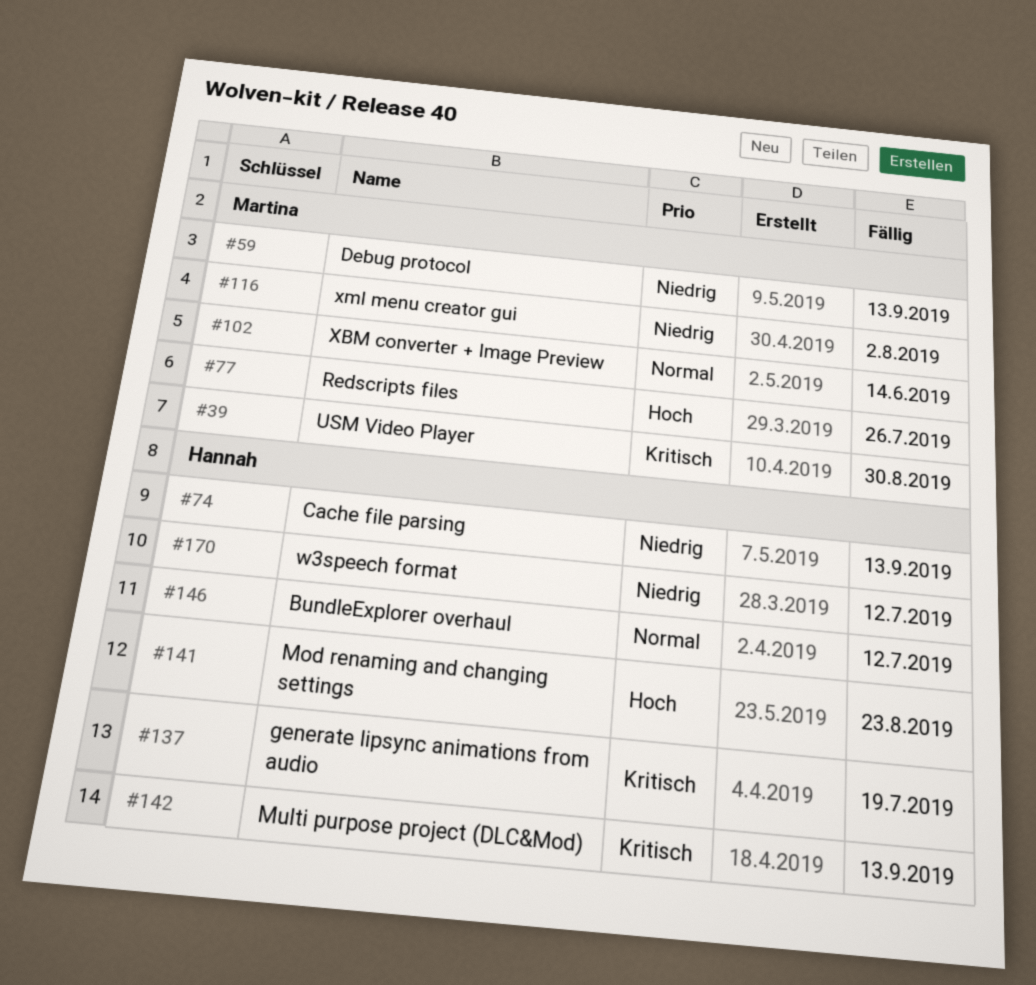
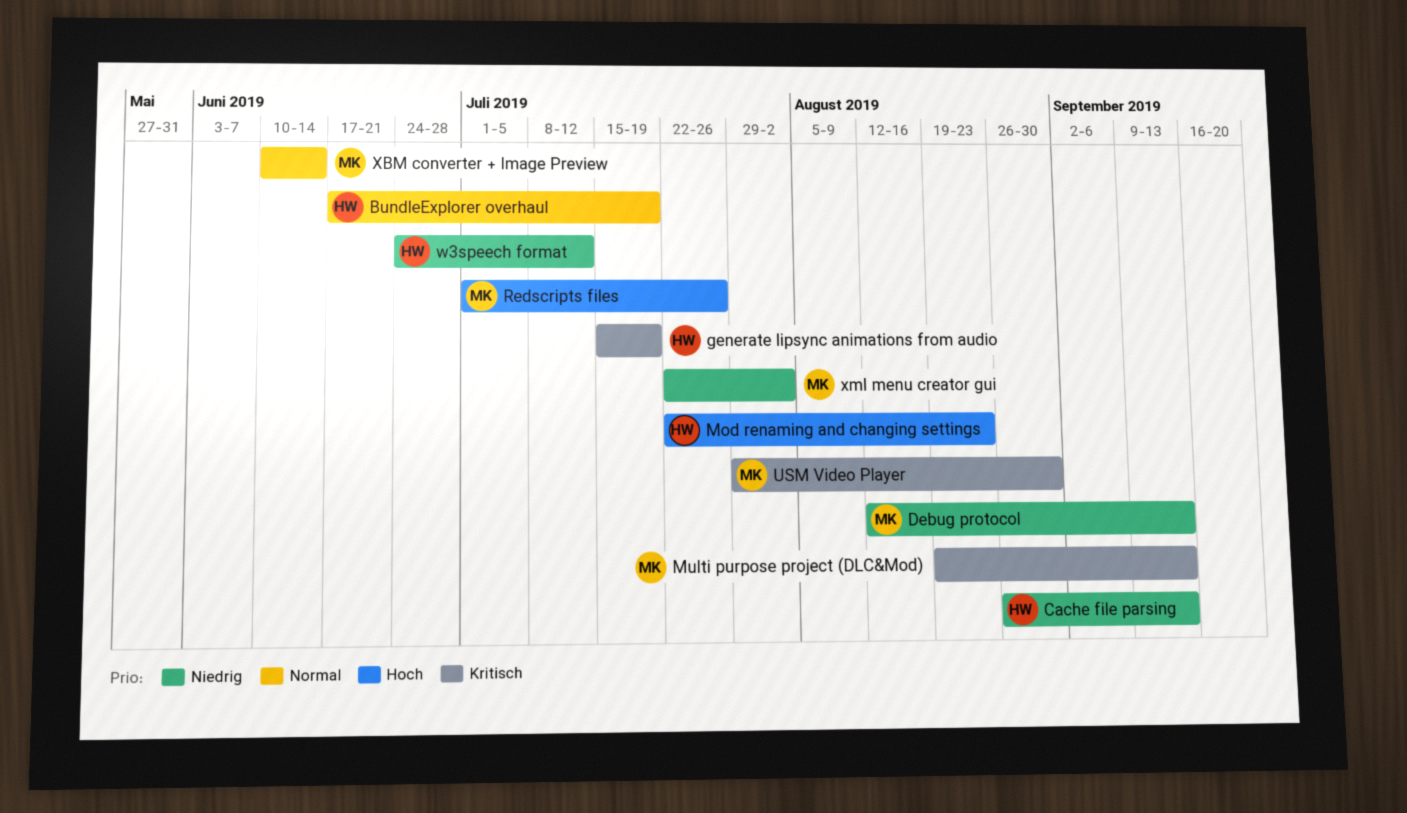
BundleExplorer overhaul, due: Jul 12 -> Jul 19
Multi purpose project (DLC&Mod), owner: Hannah -> Martina

